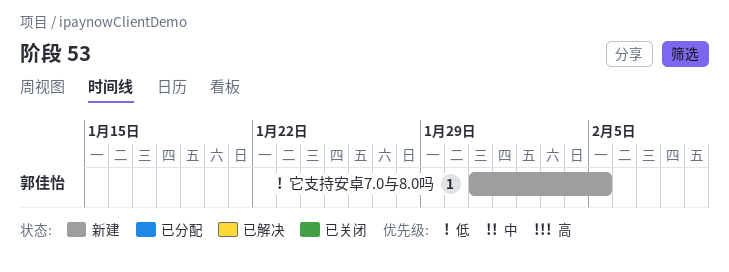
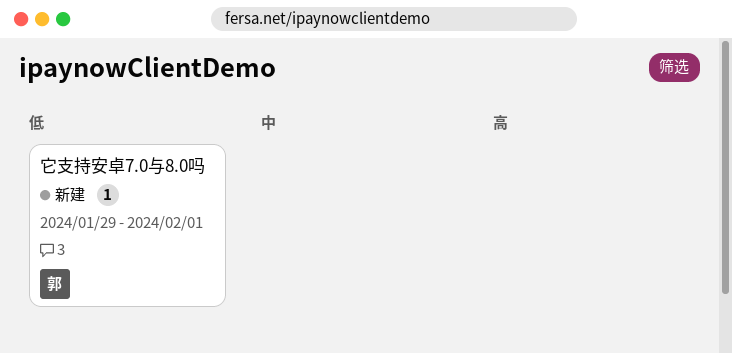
它支持安卓7.0与8.0吗, start: Jan 31 -> Jan 29
它支持安卓7.0与8.0吗, due: Feb 5 -> Feb 1

